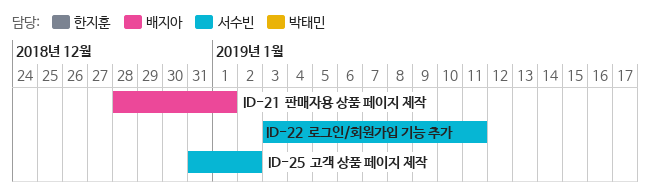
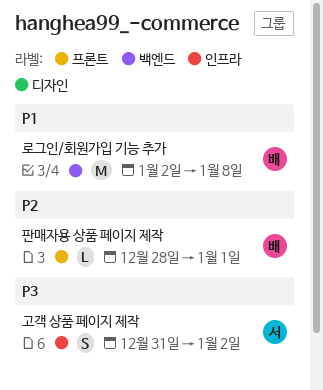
로그인/회원가입 기능 추가, owner: 서수빈 -> 배지아
로그인/회원가입 기능 추가, start: Jan 3 -> Jan 2
로그인/회원가입 기능 추가, due: Jan 11 -> Jan 8

